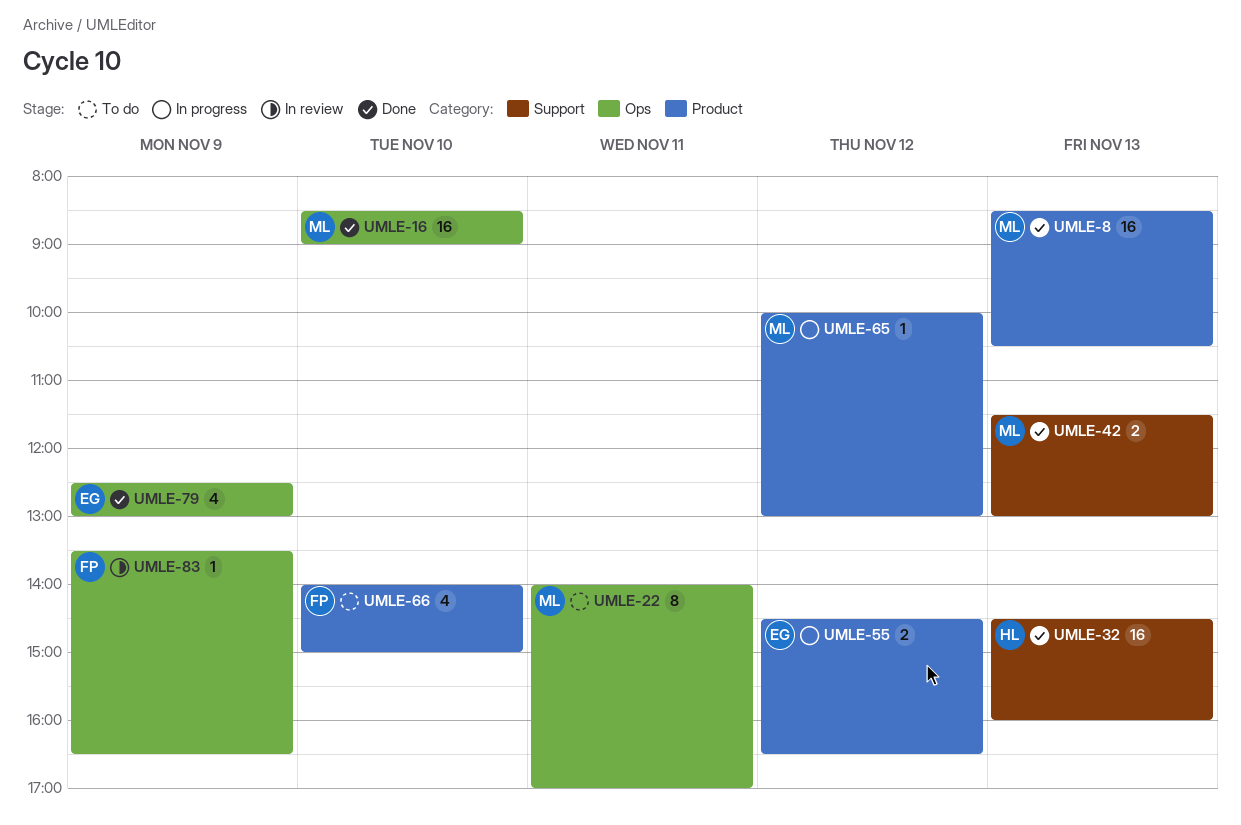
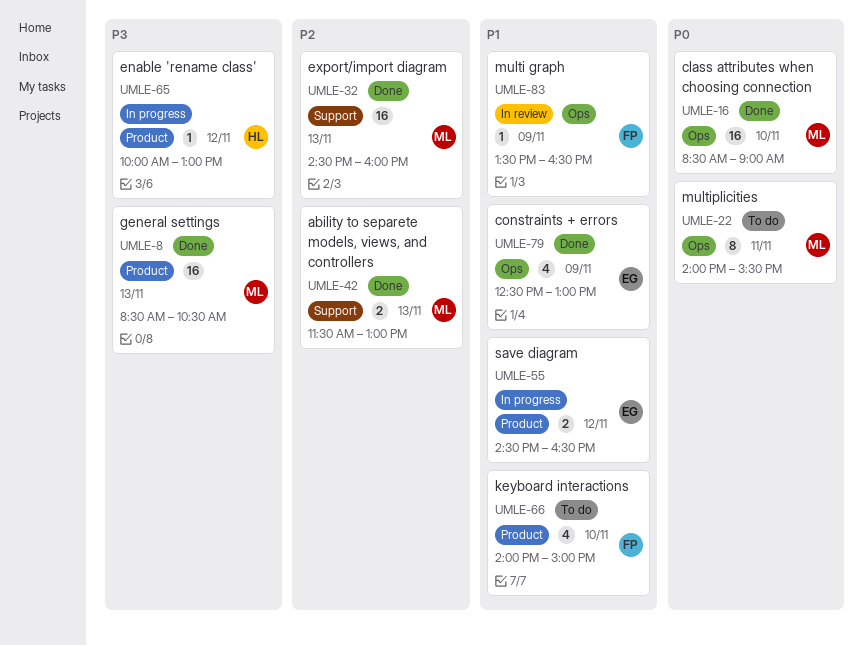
UMLE-22, ends: 17:00 -> 15:30
UMLE-32, owner: HL -> ML
UMLE-65, owner: ML -> HL

